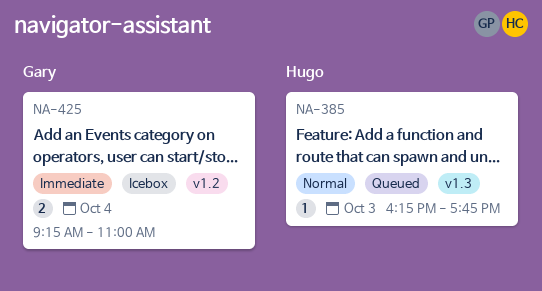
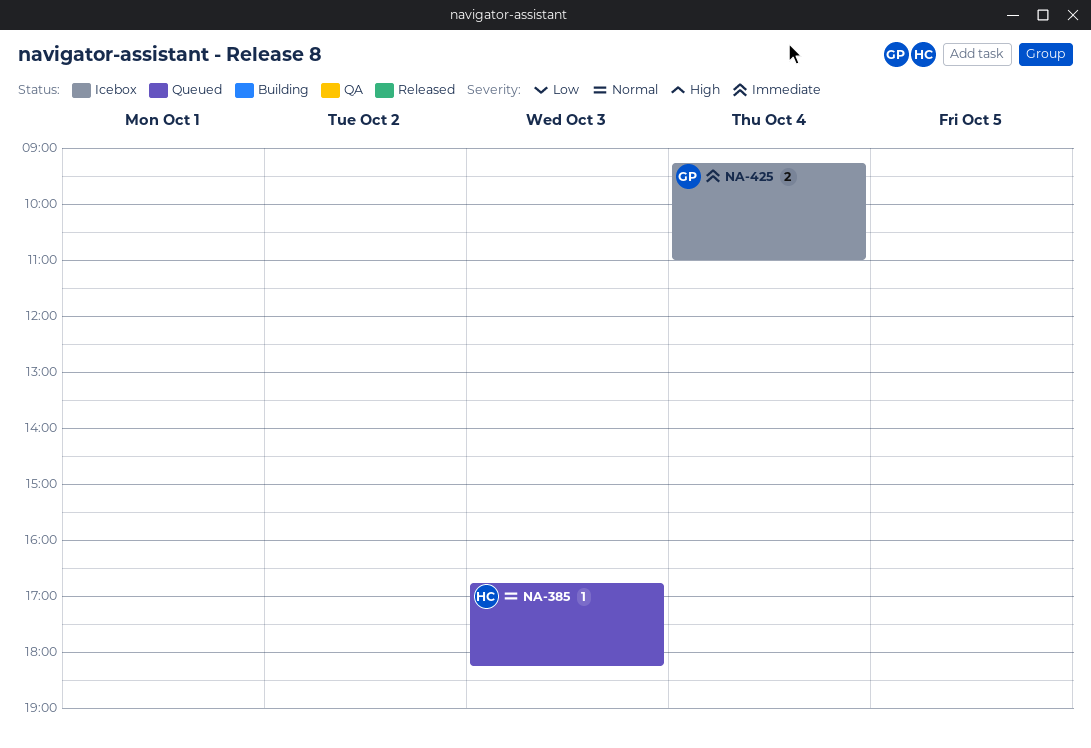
NA-385, begins: 16:15 -> 16:45
NA-385, ends: 17:45 -> 18:15

